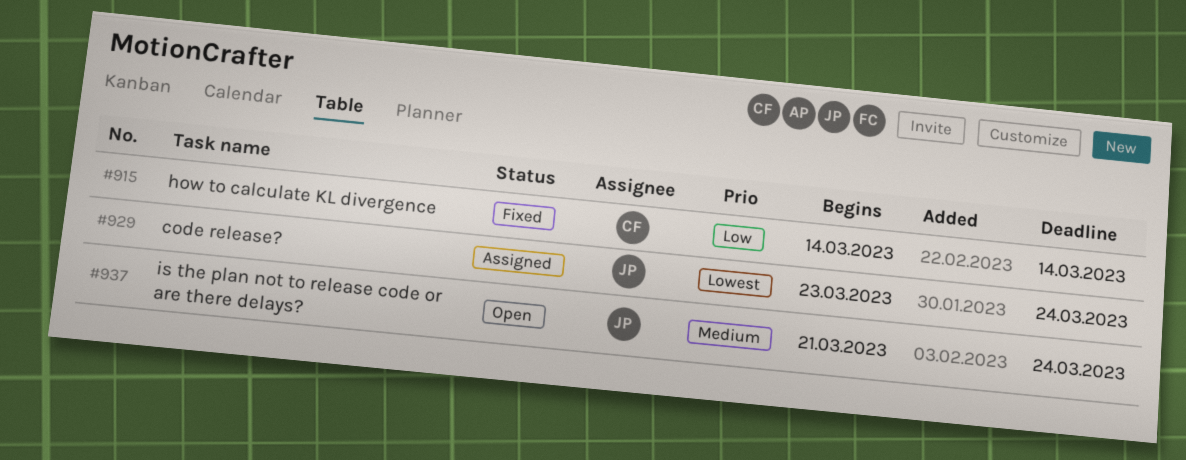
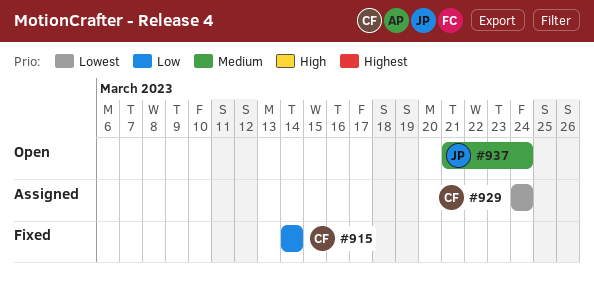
#929, owner: JP -> CF
#929, start: Mar 23 -> Mar 24

